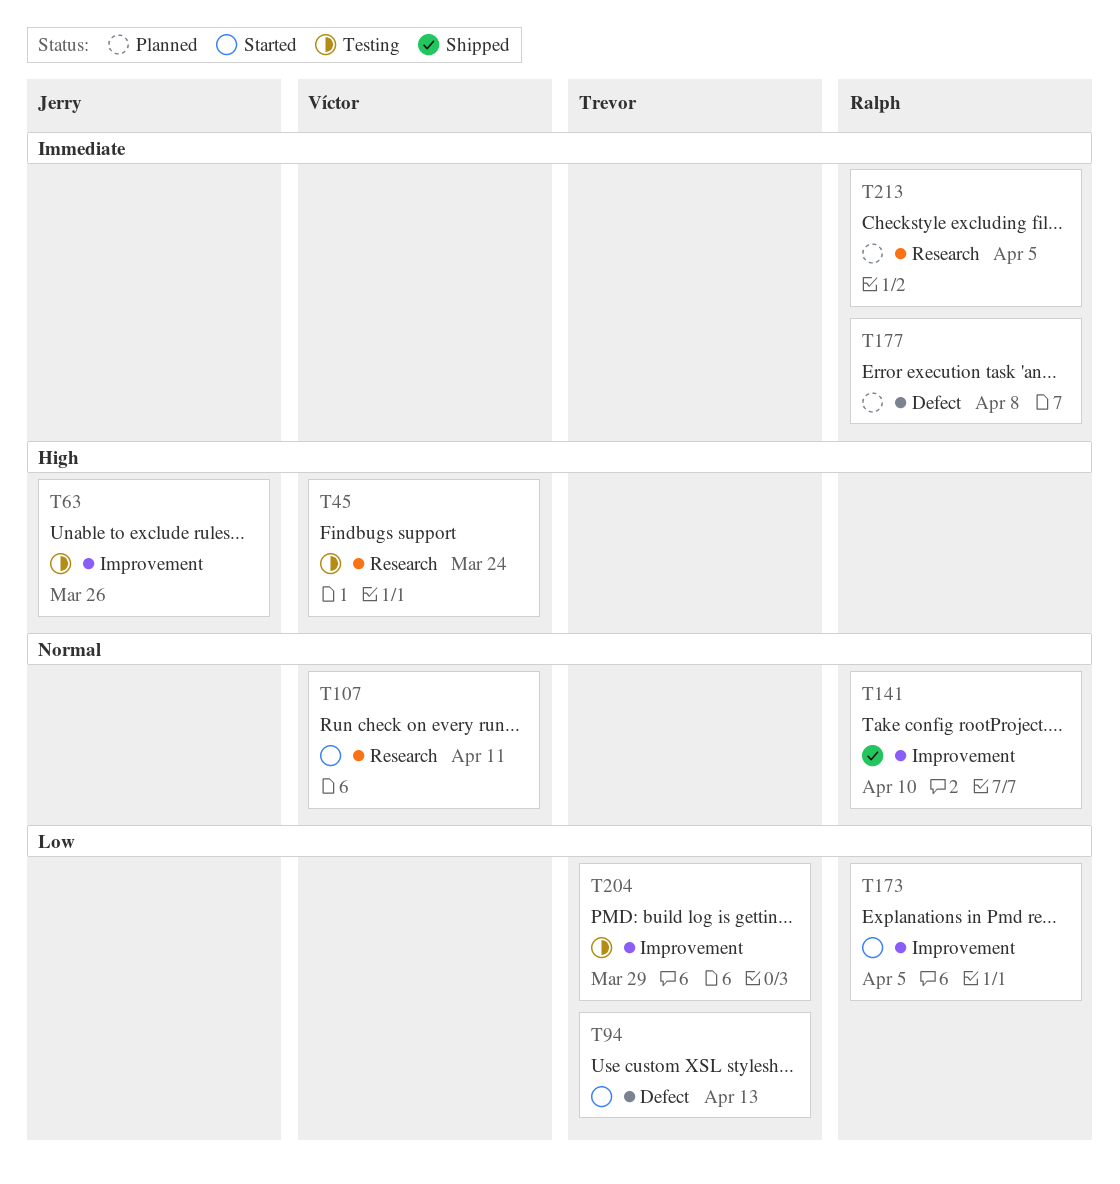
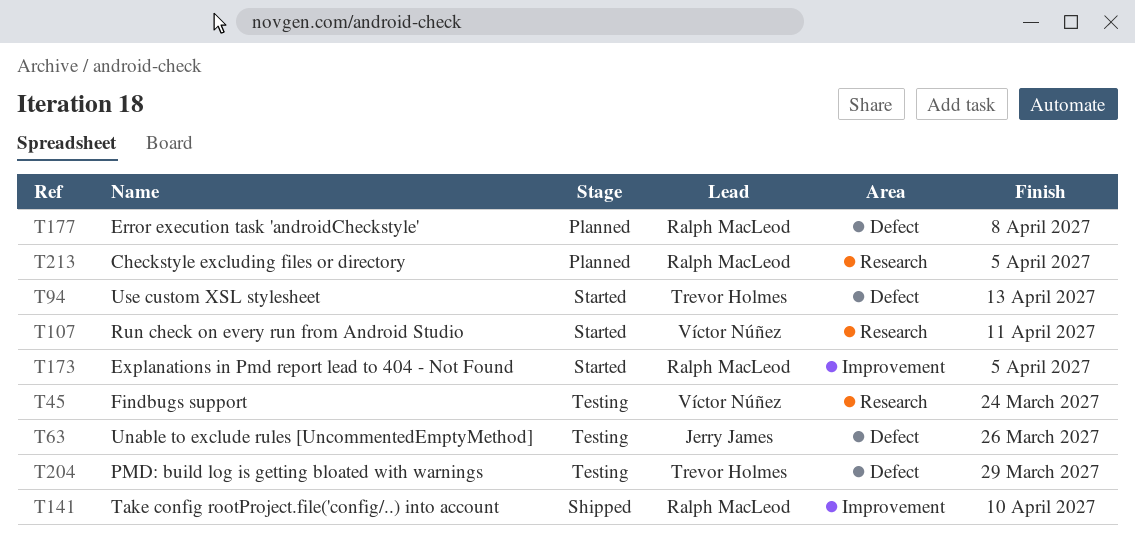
T63, label: Improvement -> Defect
T204, label: Improvement -> Defect

